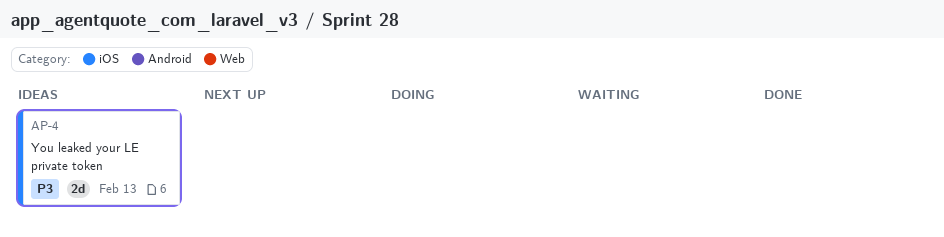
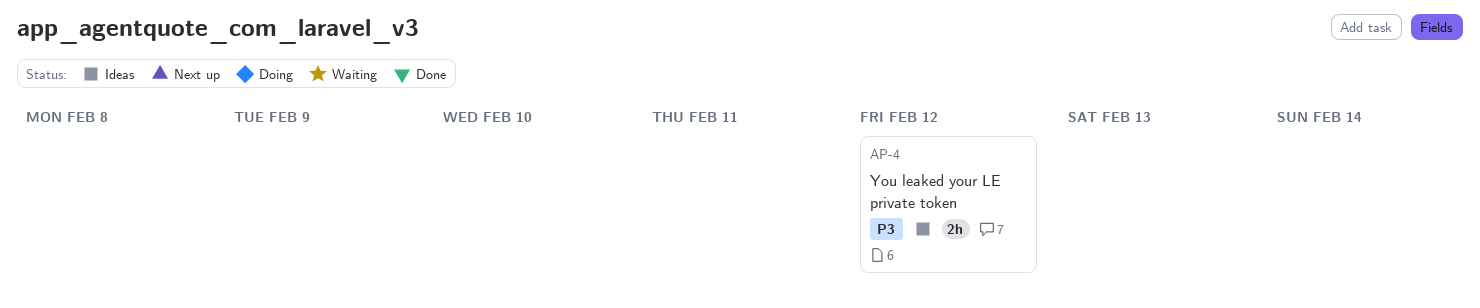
AP-4, estimate: 2d -> 2h
AP-4, due: Feb 13 -> Feb 12

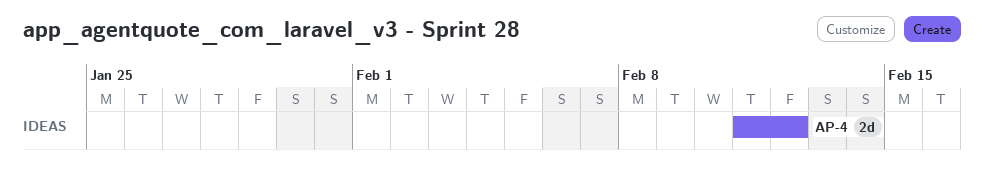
AP-4, estimate: 2h -> 2d

